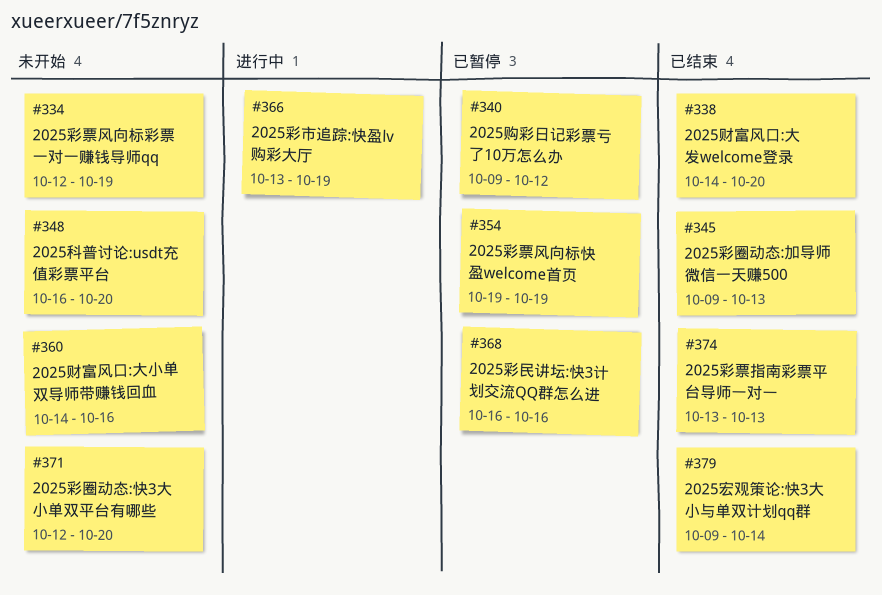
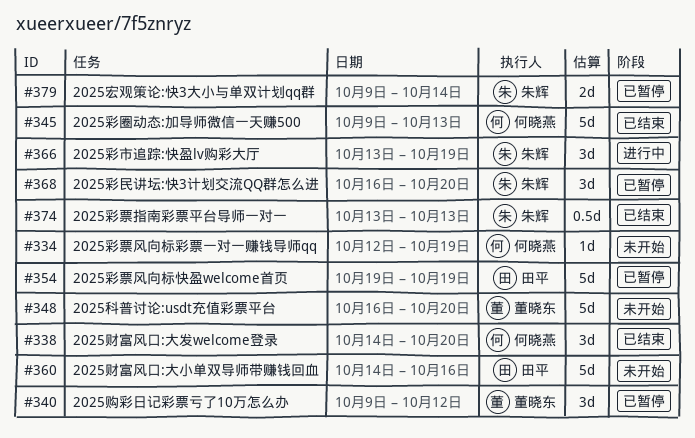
#368, due: Oct 16 -> Oct 20
#371: present -> none
#379, status: 已结束 -> 已暂停

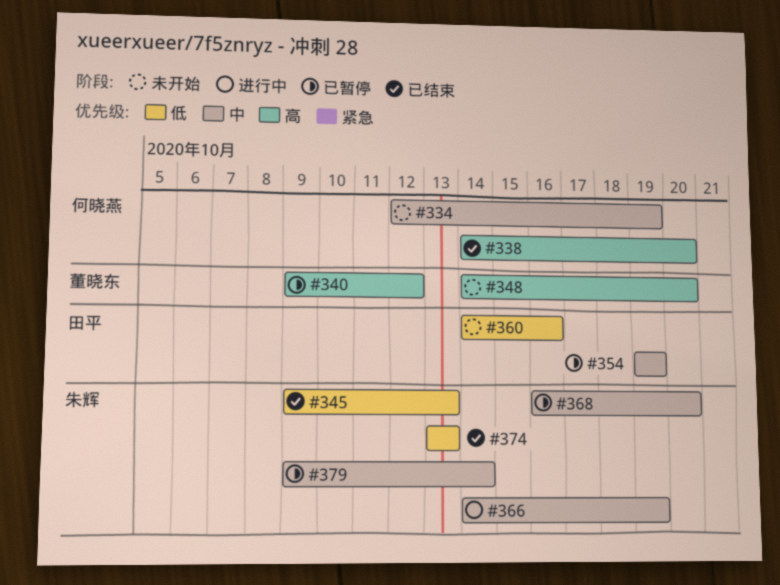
#345, owner: 何晓燕 -> 朱辉
#348, start: Oct 16 -> Oct 14
#366, start: Oct 13 -> Oct 14

